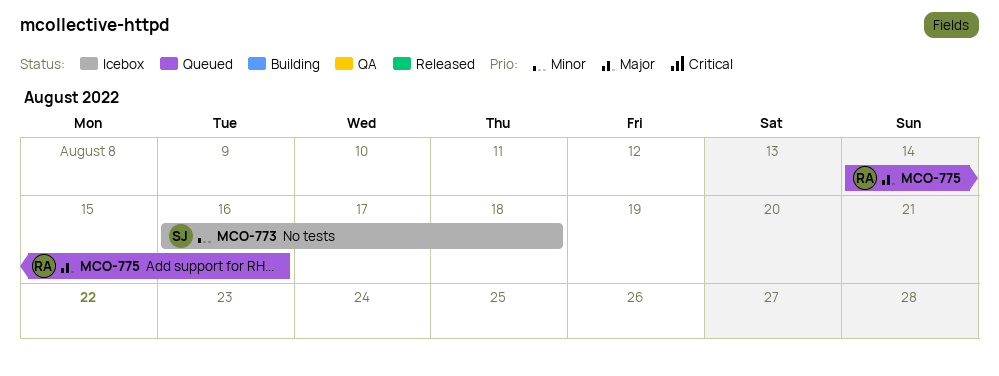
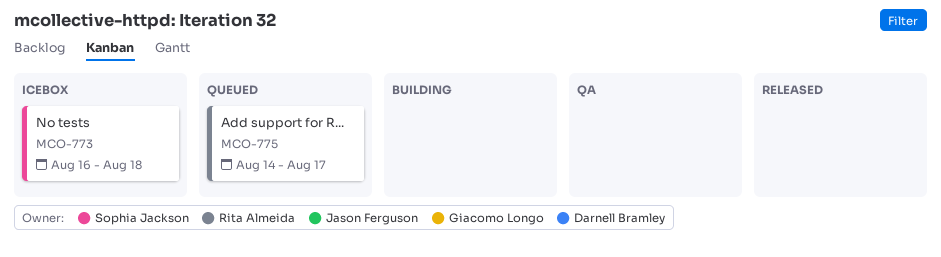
MCO-775, due: Aug 16 -> Aug 17

